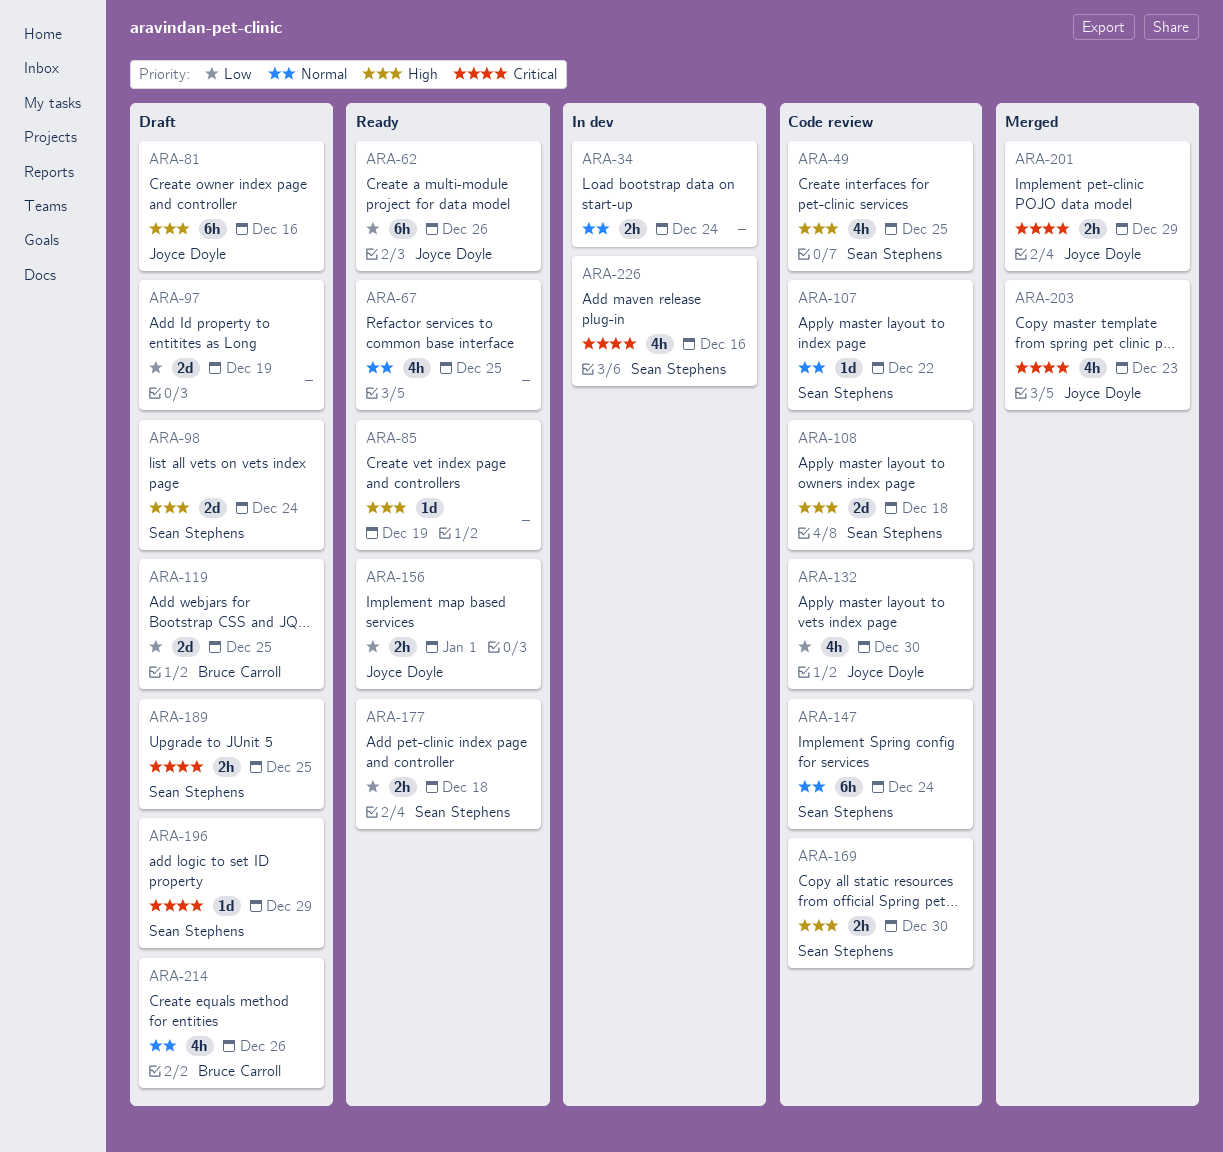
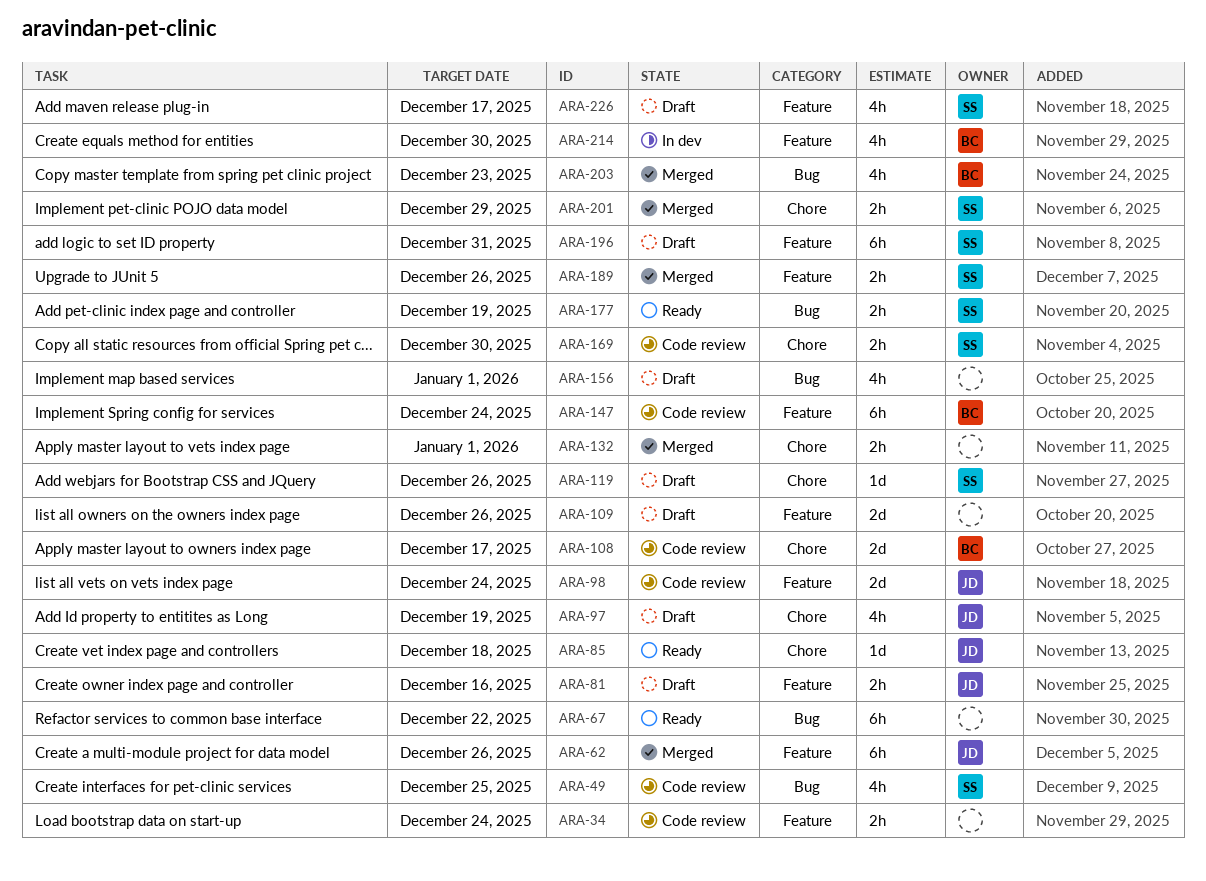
ARA-34, status: In dev -> Code review
ARA-62, status: Ready -> Merged
ARA-67, estimate: 4h -> 6h
ARA-67, due: Dec 25 -> Dec 22
ARA-81, estimate: 6h -> 2h
ARA-85, owner: none -> Joyce Doyle
ARA-85, due: Dec 19 -> Dec 18
ARA-97, owner: none -> Joyce Doyle
ARA-97, estimate: 2d -> 4h
ARA-98, status: Draft -> Code review
ARA-98, owner: Sean Stephens -> Joyce Doyle
ARA-107: present -> none
ARA-108, owner: Sean Stephens -> Bruce Carroll
ARA-108, due: Dec 18 -> Dec 17
ARA-109: none -> present
ARA-119, owner: Bruce Carroll -> Sean Stephens
ARA-119, estimate: 2d -> 1d
ARA-119, due: Dec 25 -> Dec 26
ARA-132, status: Code review -> Merged
ARA-132, owner: Joyce Doyle -> none
ARA-132, estimate: 4h -> 2h
ARA-132, due: Dec 30 -> Jan 1
ARA-147, owner: Sean Stephens -> Bruce Carroll
ARA-156, status: Ready -> Draft
ARA-156, owner: Joyce Doyle -> none
ARA-156, estimate: 2h -> 4h
ARA-177, due: Dec 18 -> Dec 19
ARA-189, status: Draft -> Merged
ARA-189, due: Dec 25 -> Dec 26
ARA-196, estimate: 1d -> 6h
ARA-196, due: Dec 29 -> Dec 31
ARA-201, owner: Joyce Doyle -> Sean Stephens
ARA-203, owner: Joyce Doyle -> Bruce Carroll
ARA-214, status: Draft -> In dev
ARA-214, due: Dec 26 -> Dec 30
ARA-226, status: In dev -> Draft
ARA-226, due: Dec 16 -> Dec 17

